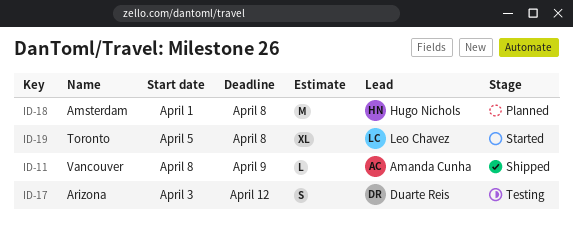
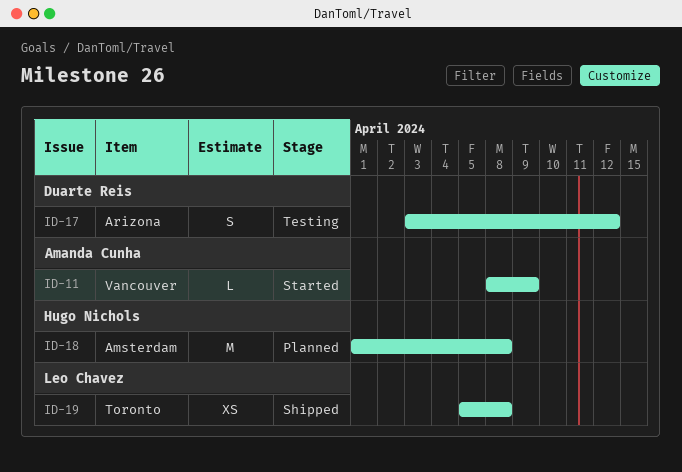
ID-11, status: Shipped -> Started
ID-19, status: Started -> Shipped
ID-19, estimate: XL -> XS

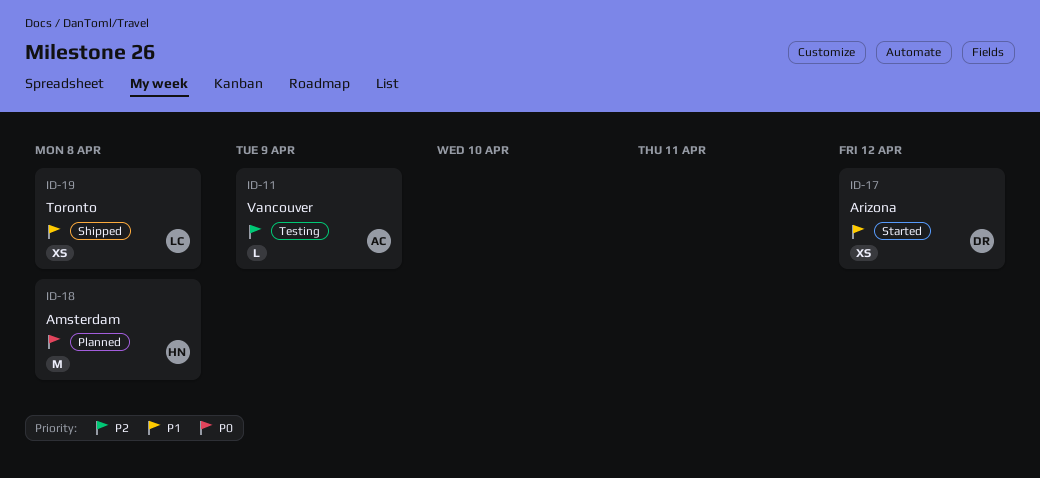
ID-11, status: Started -> Testing
ID-17, status: Testing -> Started
ID-17, estimate: S -> XS

